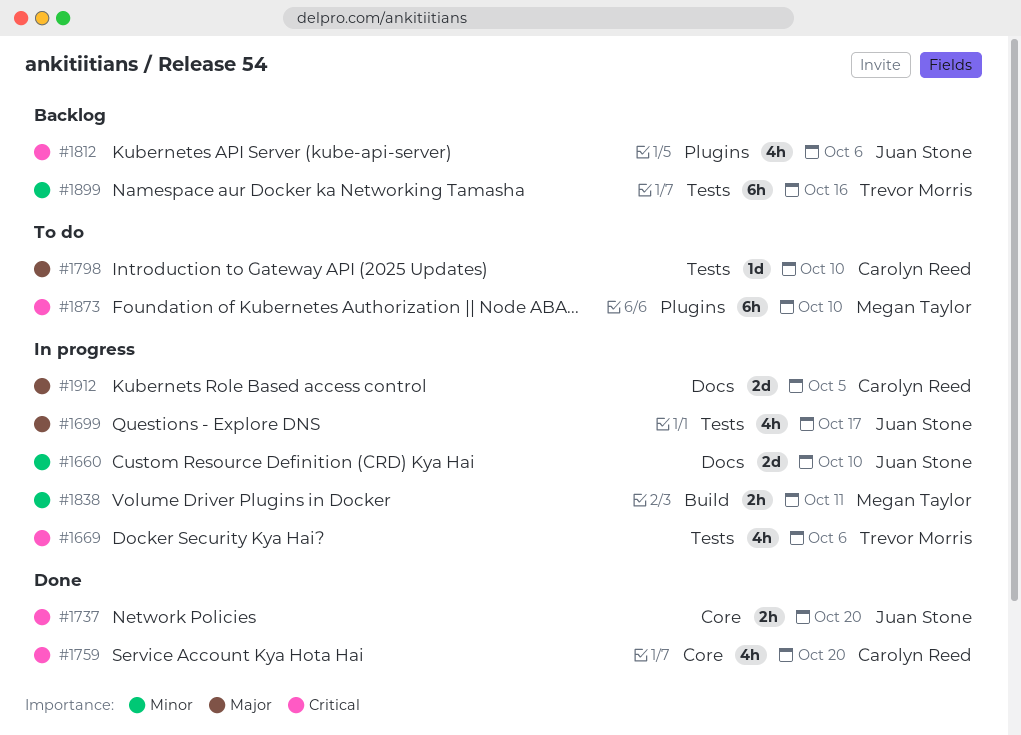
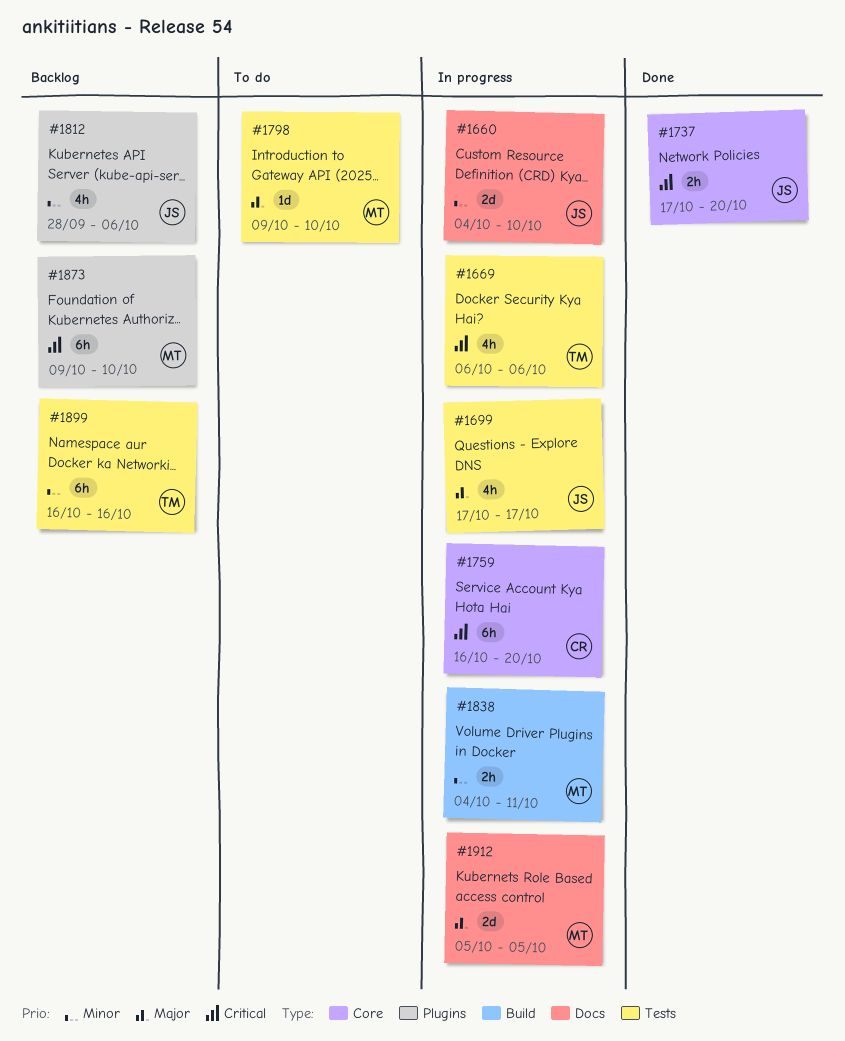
#1759, status: Done -> In progress
#1759, estimate: 4h -> 6h
#1798, owner: Carolyn Reed -> Megan Taylor
#1812, priority: Critical -> Minor
#1873, status: To do -> Backlog
#1912, owner: Carolyn Reed -> Megan Taylor

